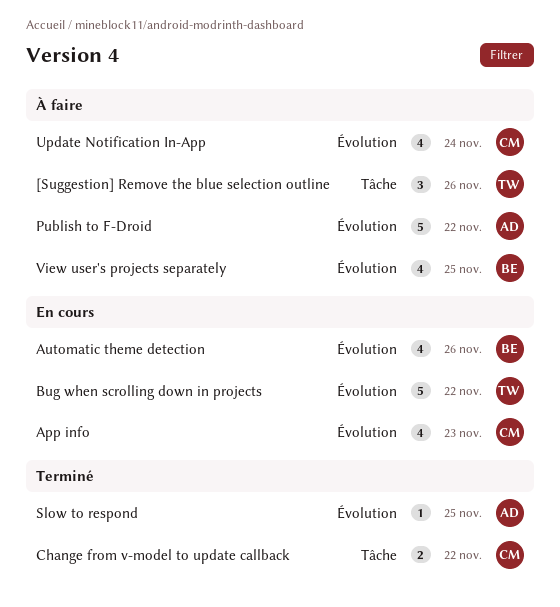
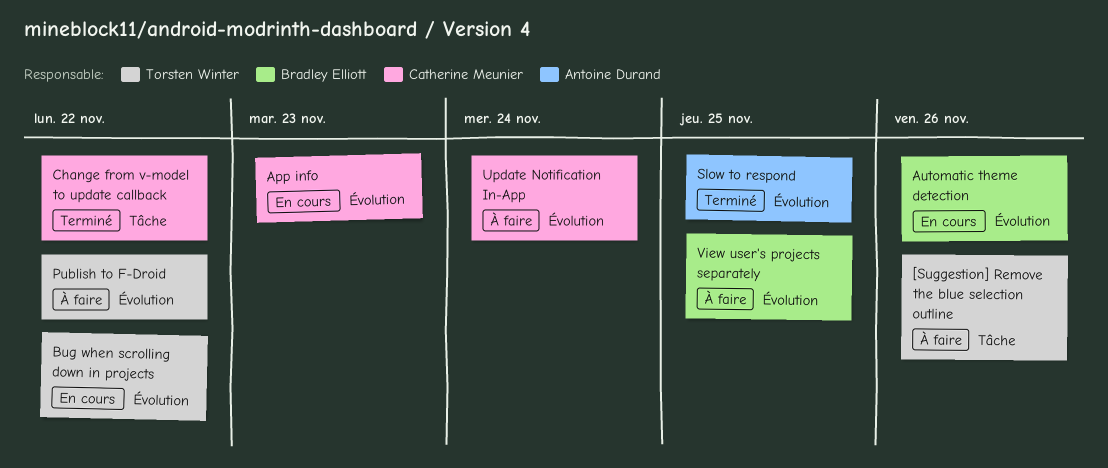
Publish to F-Droid, owner: Antoine Durand -> Torsten Winter

